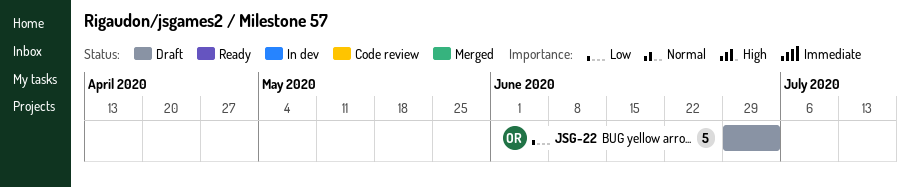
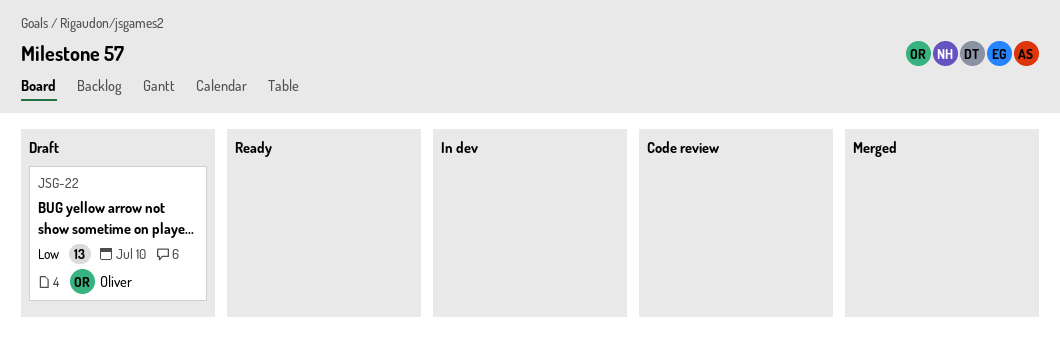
JSG-22, estimate: 5 -> 13
JSG-22, due: Jul 3 -> Jul 10

